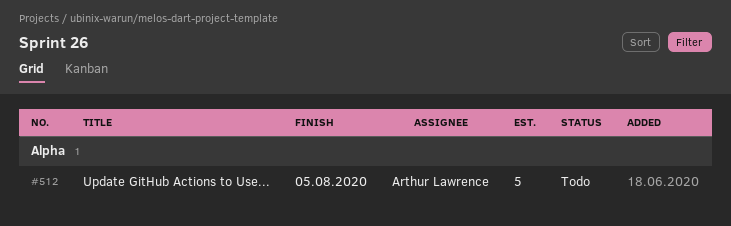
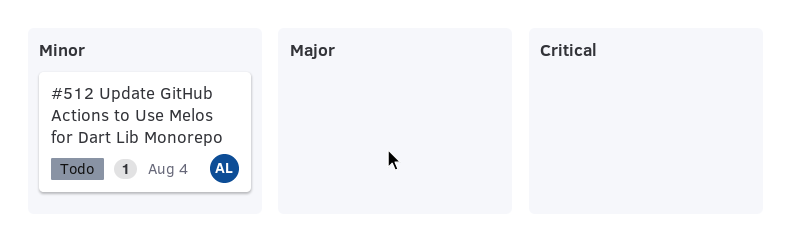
#512, estimate: 5 -> 1
#512, due: Aug 5 -> Aug 4

